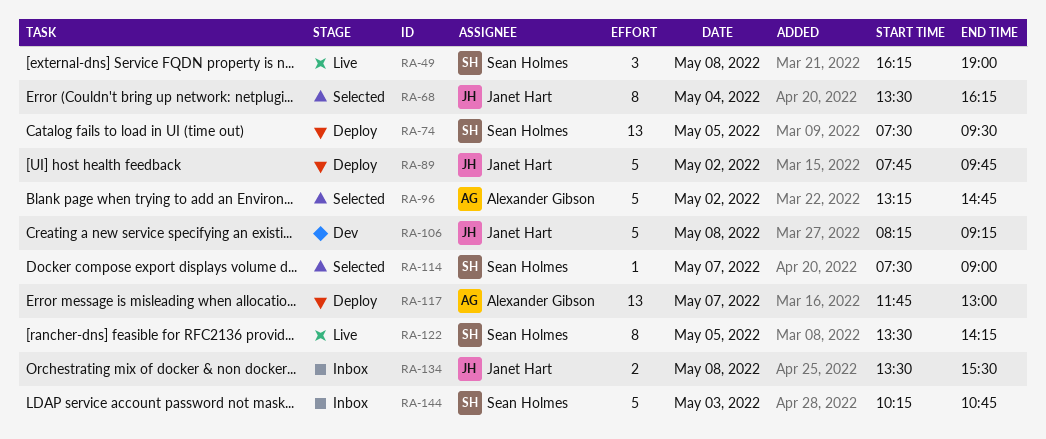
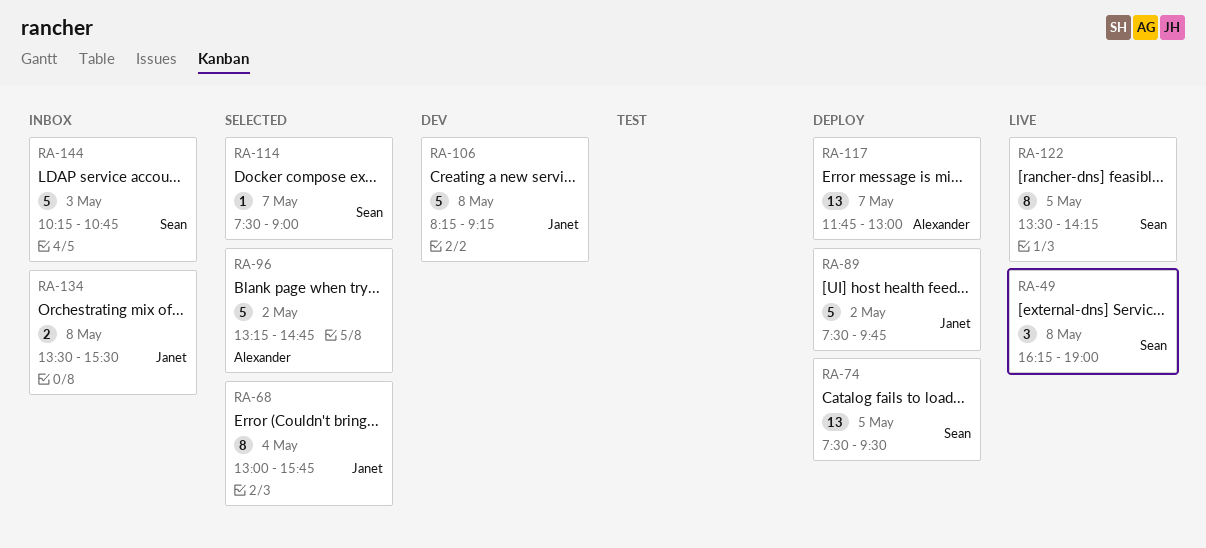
RA-68, begins: 13:30 -> 13:00
RA-68, ends: 16:15 -> 15:45
RA-89, begins: 07:45 -> 07:30

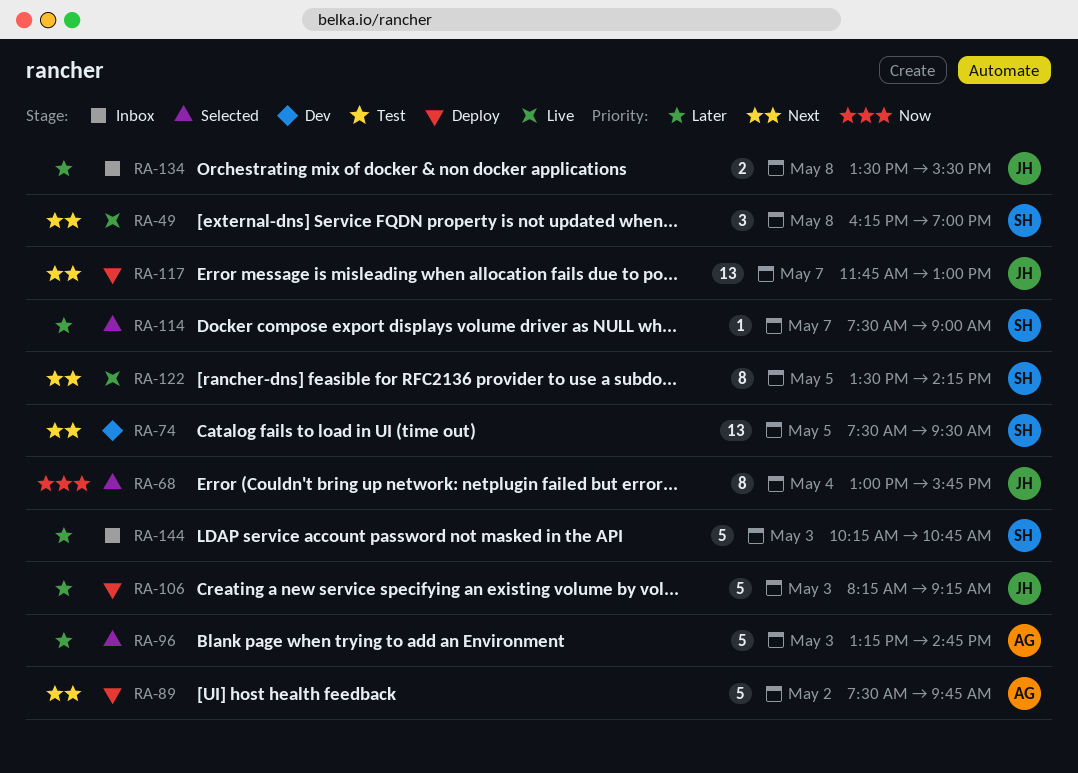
RA-74, status: Deploy -> Dev
RA-89, owner: Janet -> Alexander
RA-96, day: May 2 -> May 3
RA-106, status: Dev -> Deploy
RA-106, day: May 8 -> May 3
RA-117, owner: Alexander -> Janet

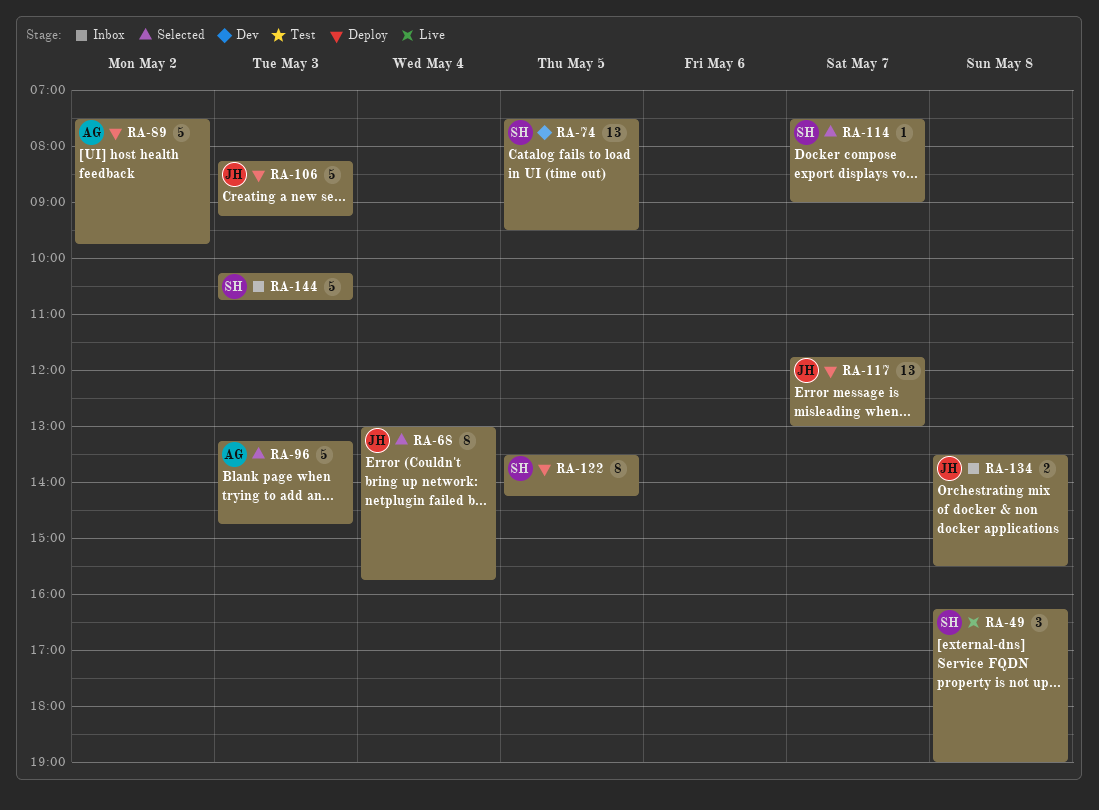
RA-122, status: Live -> Deploy

